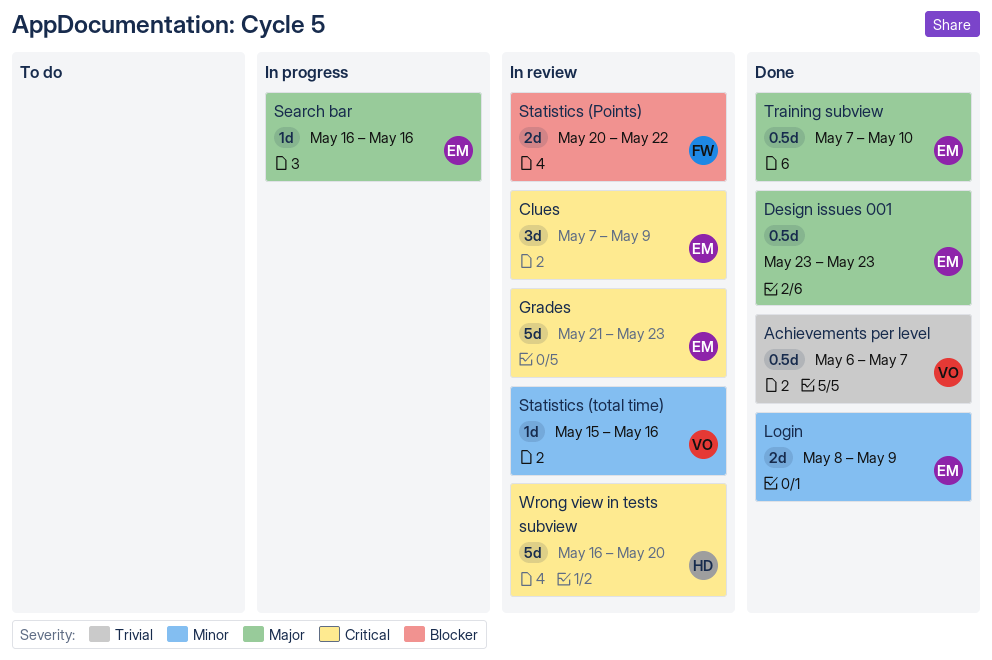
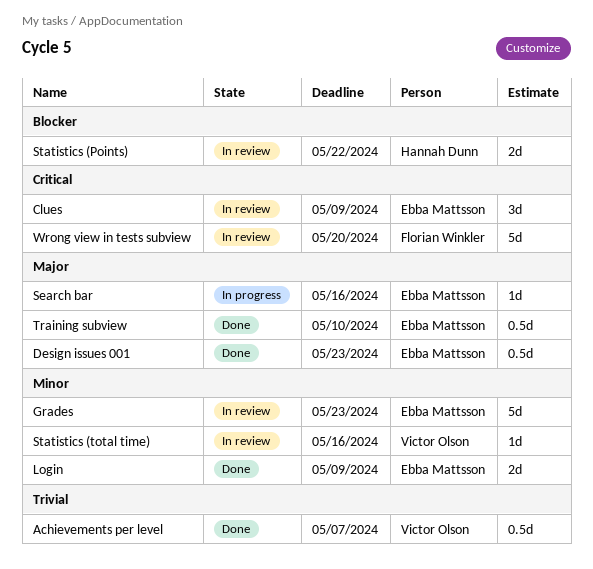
Grades, priority: Critical -> Minor
Statistics (Points), owner: Florian Winkler -> Hannah Dunn
Wrong view in tests subview, owner: Hannah Dunn -> Florian Winkler

